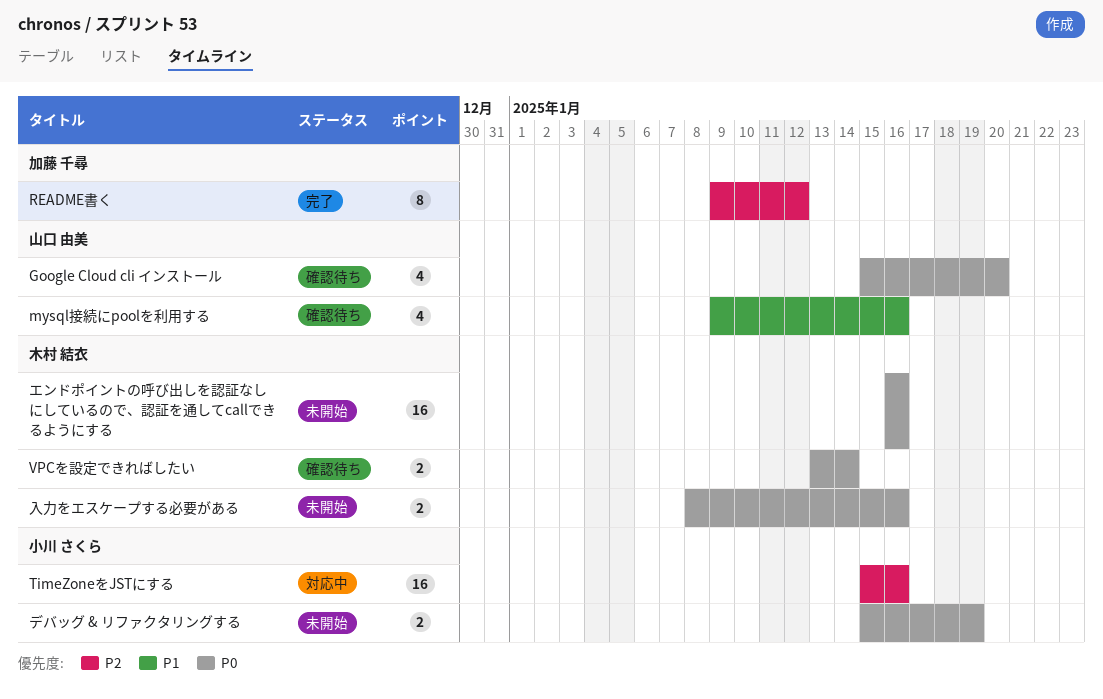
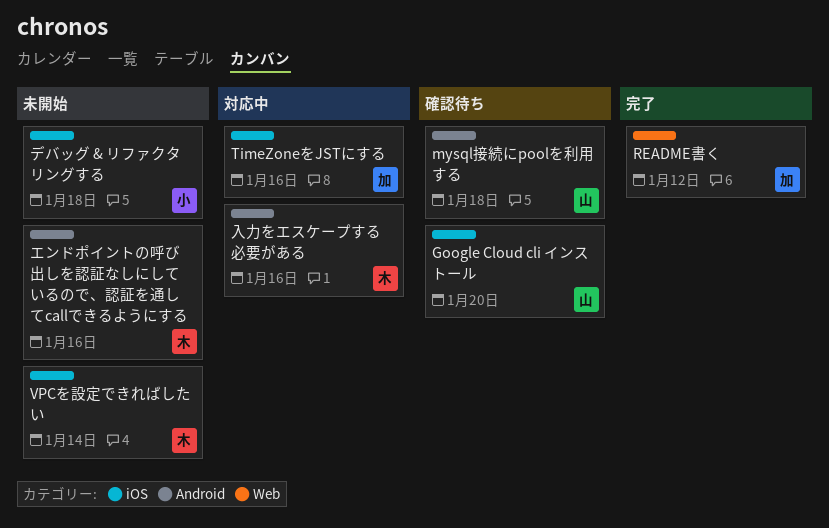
mysql接続にpoolを利用する, due: Jan 16 -> Jan 18
TimeZoneをJSTにする, owner: 小川 さくら -> 加藤 千尋
VPCを設定できればしたい, status: 確認待ち -> 未開始
デバッグ & リファクタリングする, due: Jan 19 -> Jan 18
入力をエスケープする必要がある, status: 未開始 -> 対応中

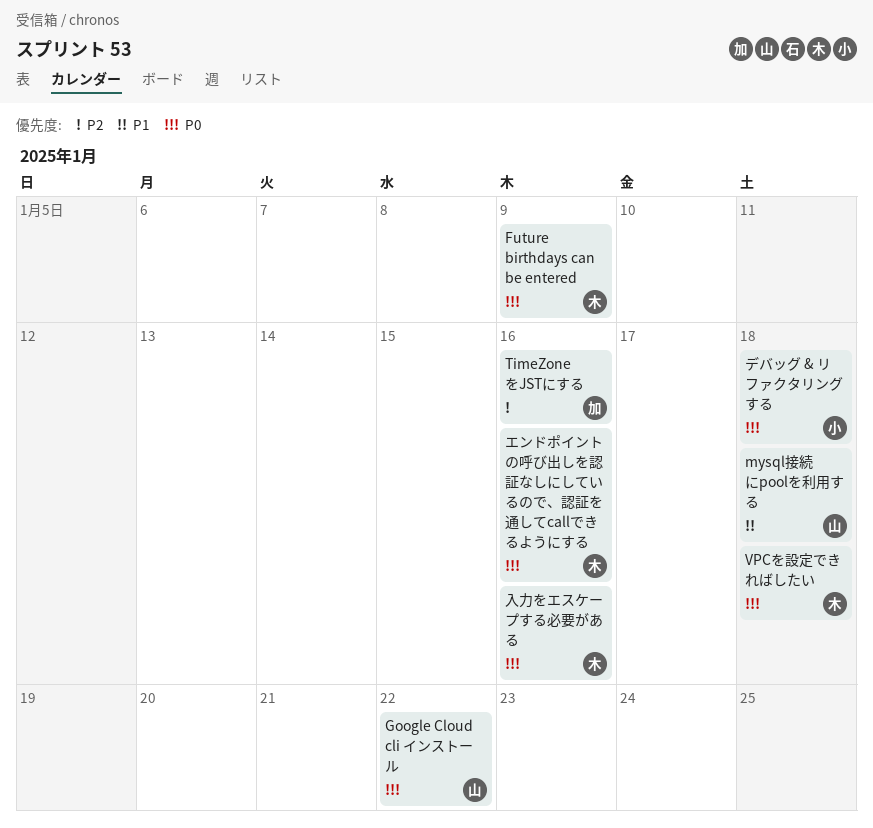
Future birthdays can be entered: none -> present
Google Cloud cli インストール, due: Jan 20 -> Jan 22
README書く: present -> none
VPCを設定できればしたい, due: Jan 14 -> Jan 18

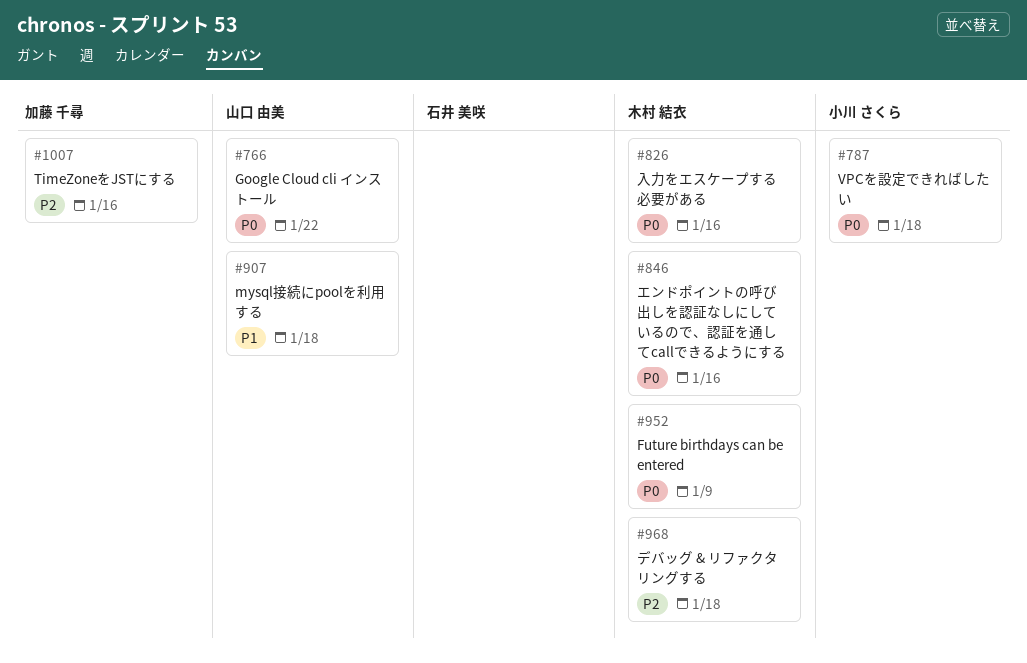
VPCを設定できればしたい, owner: 木村 結衣 -> 小川 さくら
デバッグ & リファクタリングする, owner: 小川 さくら -> 木村 結衣
デバッグ & リファクタリングする, priority: P0 -> P2

